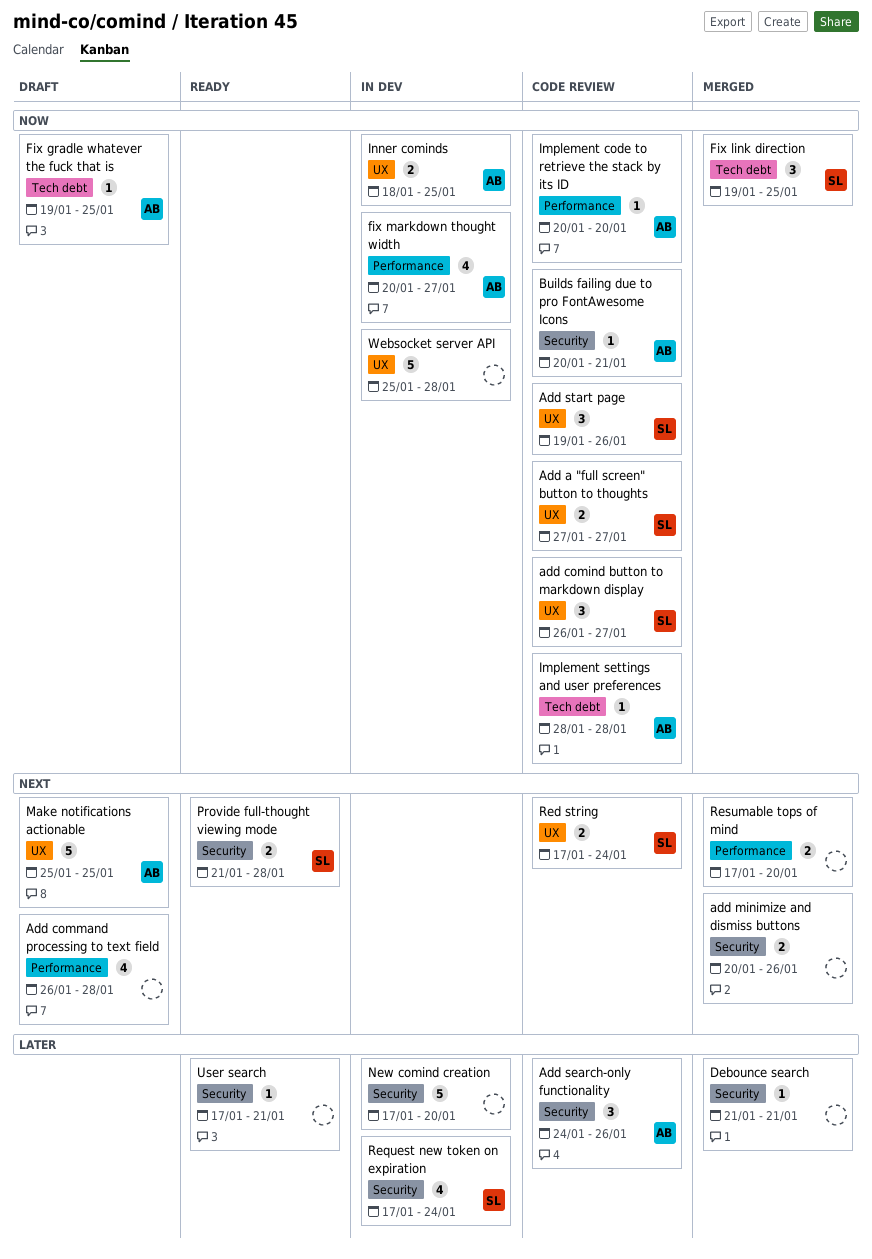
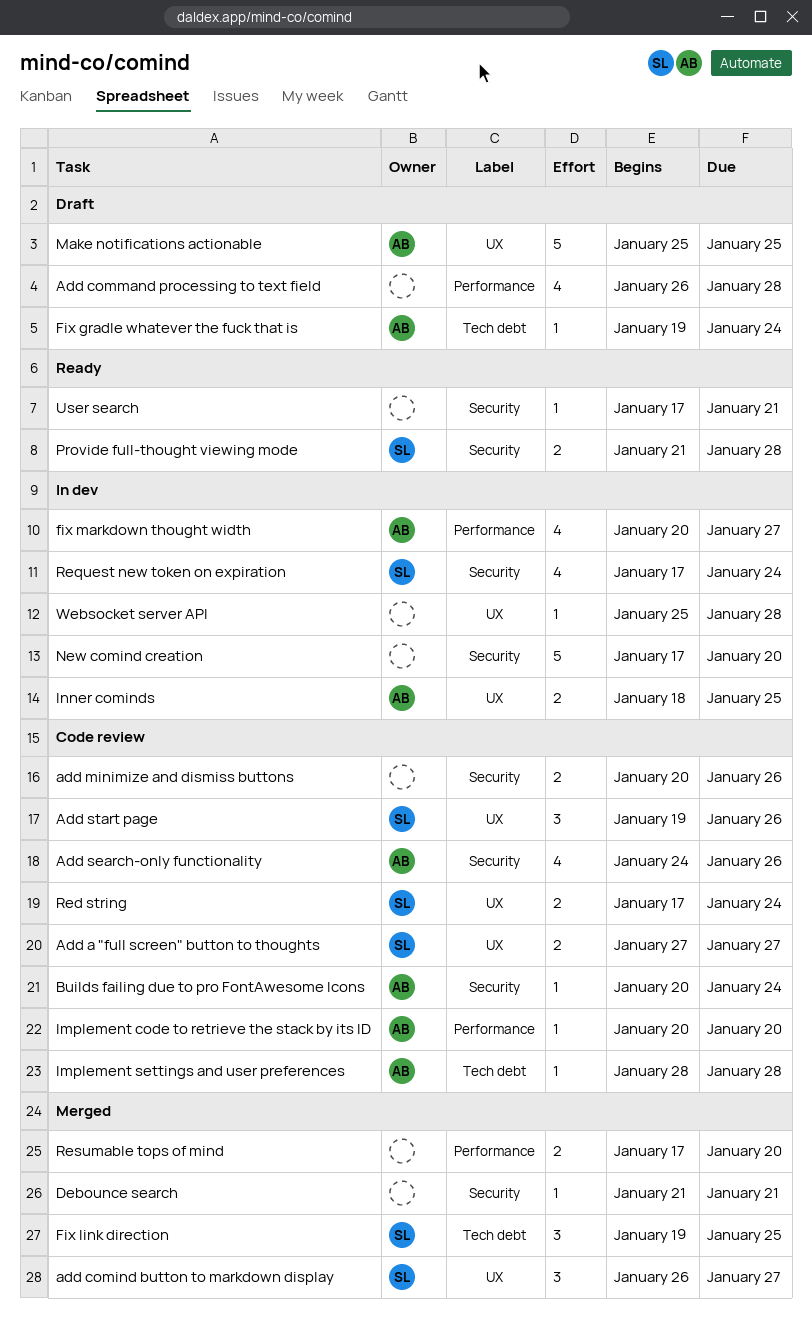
add comind button to markdown display, status: Code review -> Merged
add minimize and dismiss buttons, status: Merged -> Code review
Add search-only functionality, estimate: 3 -> 4
Builds failing due to pro FontAwesome Icons, due: Jan 21 -> Jan 24
Fix gradle whatever the fuck that is, due: Jan 25 -> Jan 24
Websocket server API, estimate: 5 -> 1

